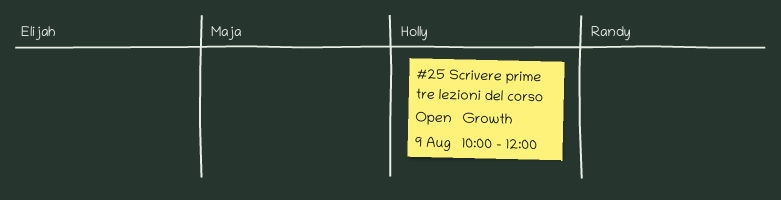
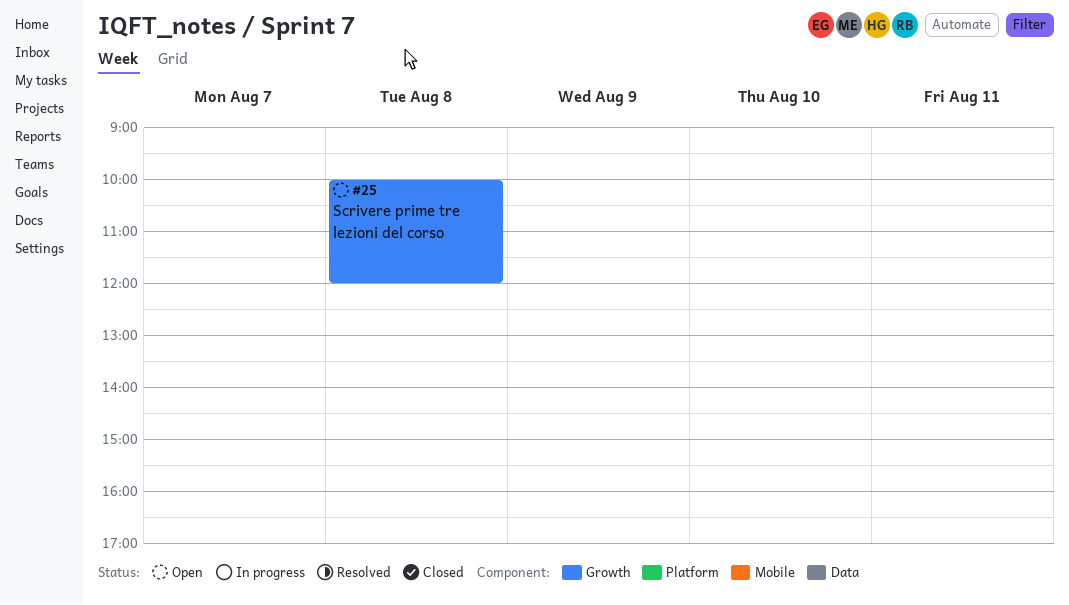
#25, day: Aug 9 -> Aug 8

